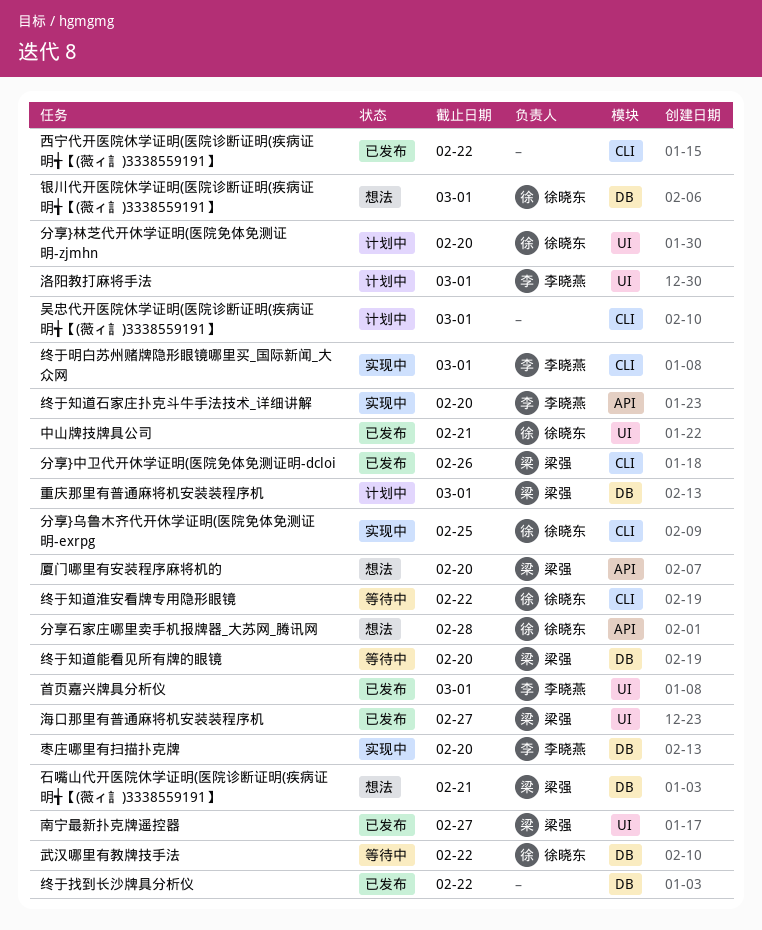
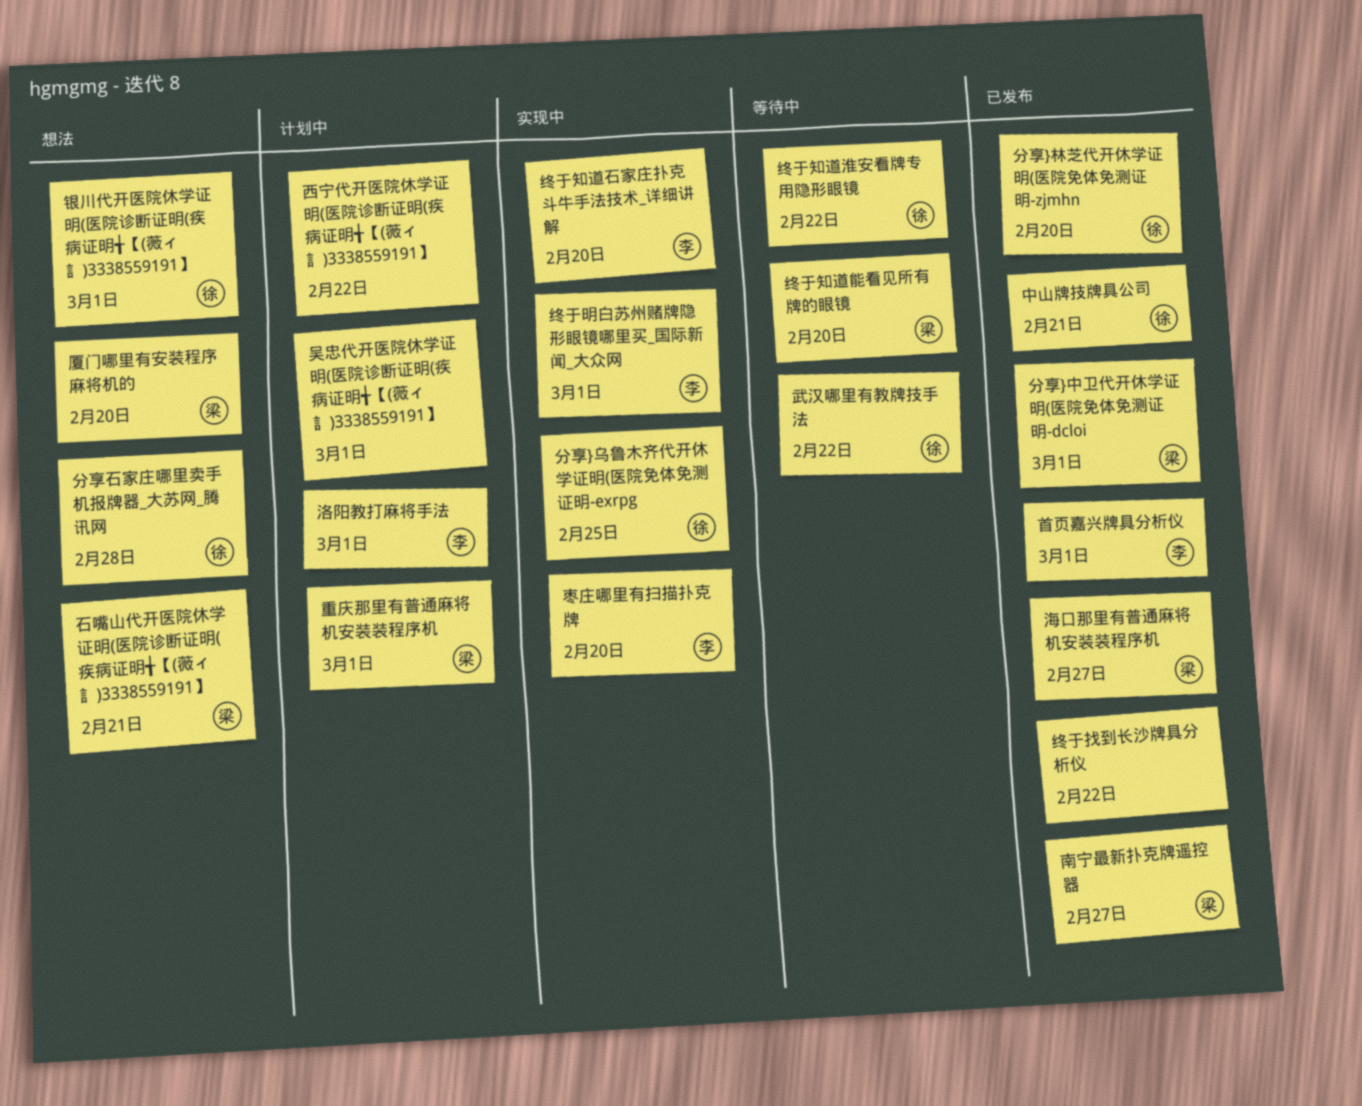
分享}中卫代开休学证明(医院免体免测证明-dcloi, due: Feb 26 -> Mar 1
分享}林芝代开休学证明(医院免体免测证明-zjmhn, status: 计划中 -> 已发布
西宁代开医院休学证明(医院诊断证明(疾病证明╅【(薇ィ訁)3338559191】, status: 已发布 -> 计划中

